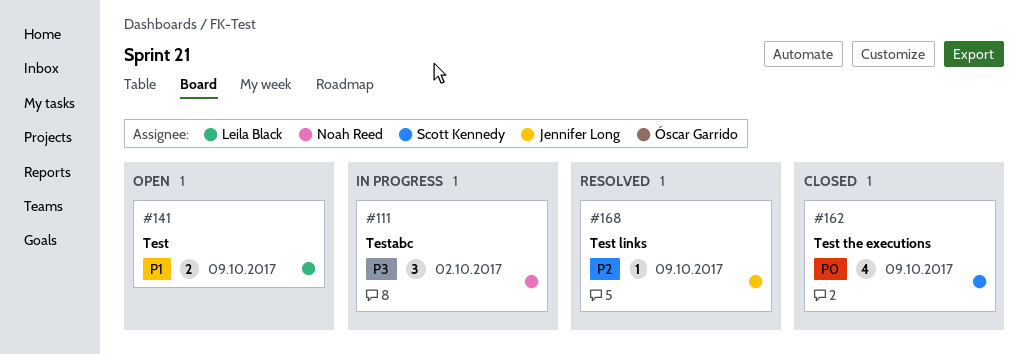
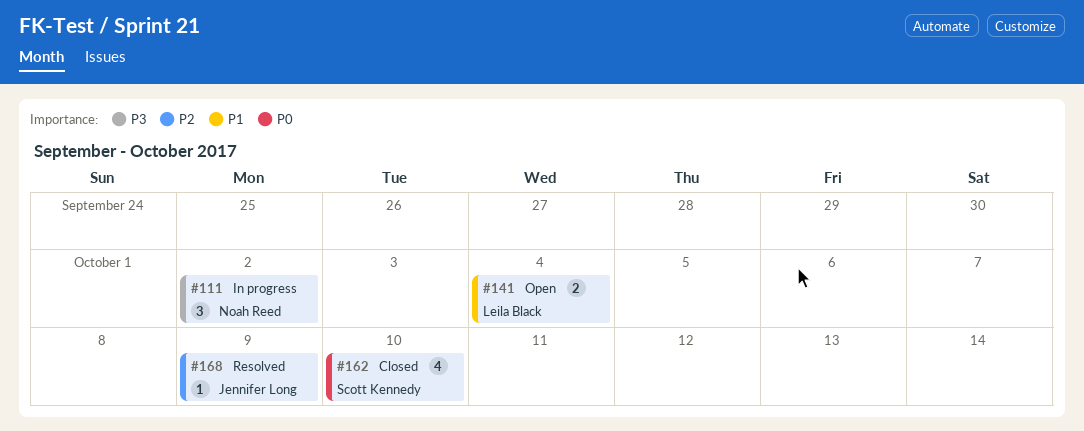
#141, due: Oct 9 -> Oct 4
#162, due: Oct 9 -> Oct 10

